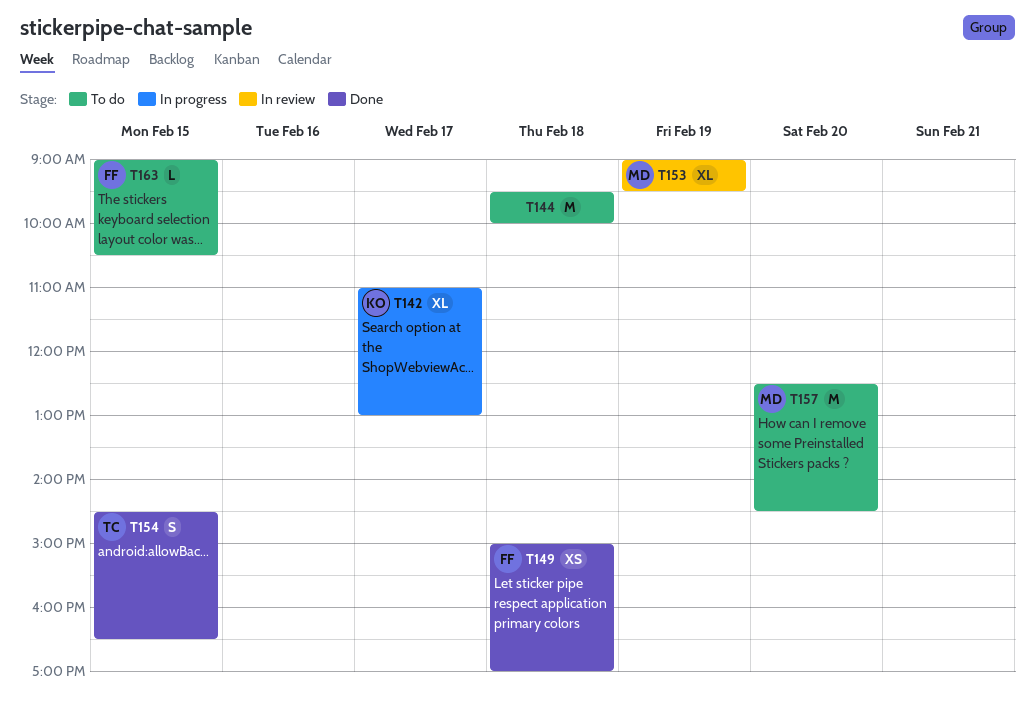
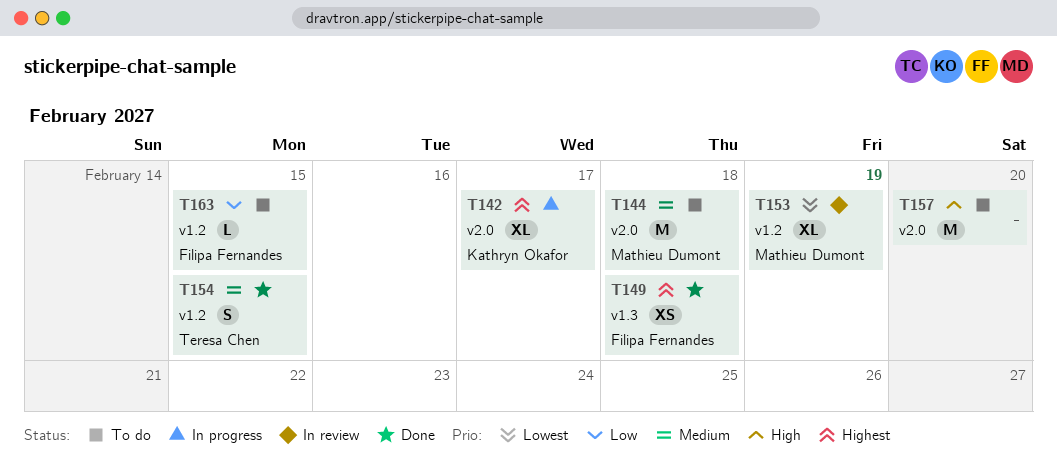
T144, owner: none -> Mathieu Dumont
T157, owner: Mathieu Dumont -> none

